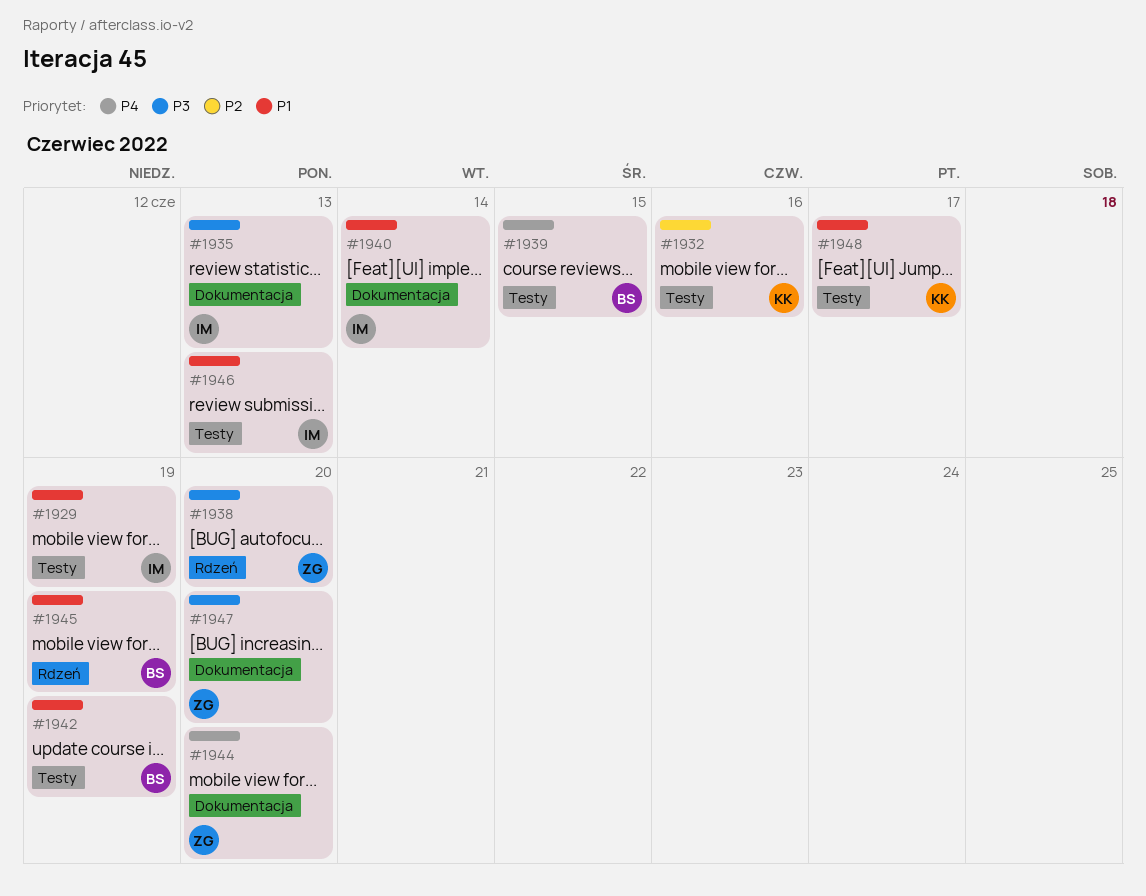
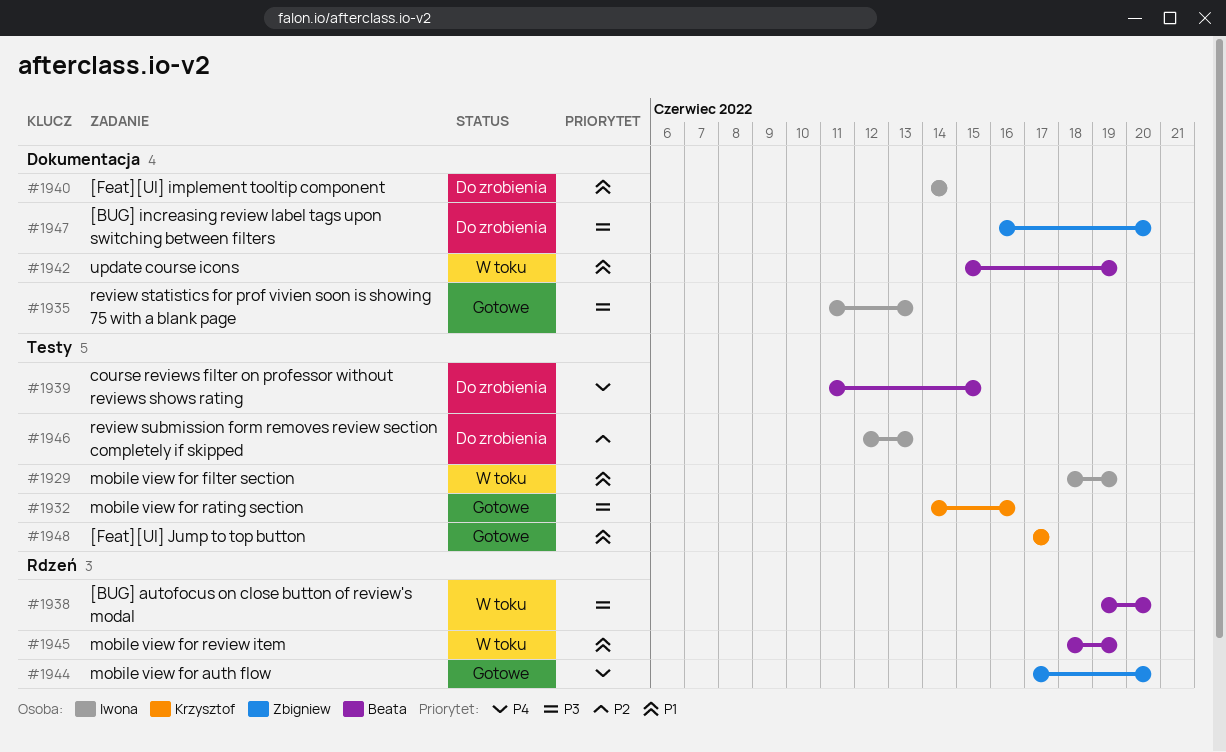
#1932, priority: P2 -> P3
#1938, owner: Zbigniew -> Beata
#1942, label: Testy -> Dokumentacja
#1944, label: Dokumentacja -> Rdzeń
#1946, priority: P1 -> P2

